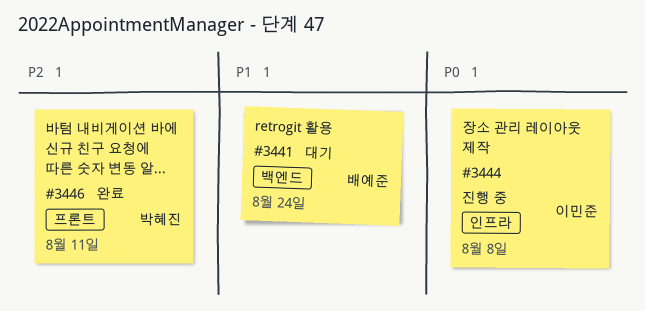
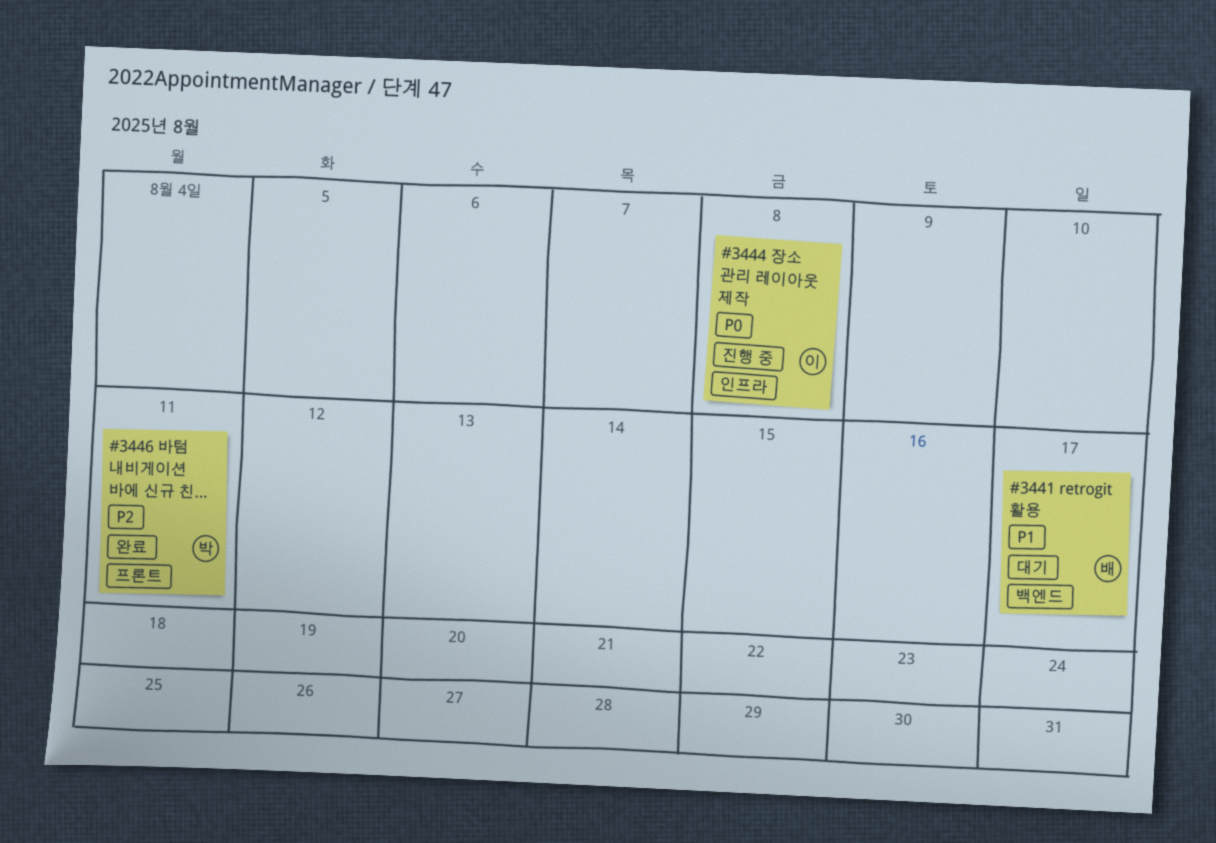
#3441, due: Aug 24 -> Aug 17

